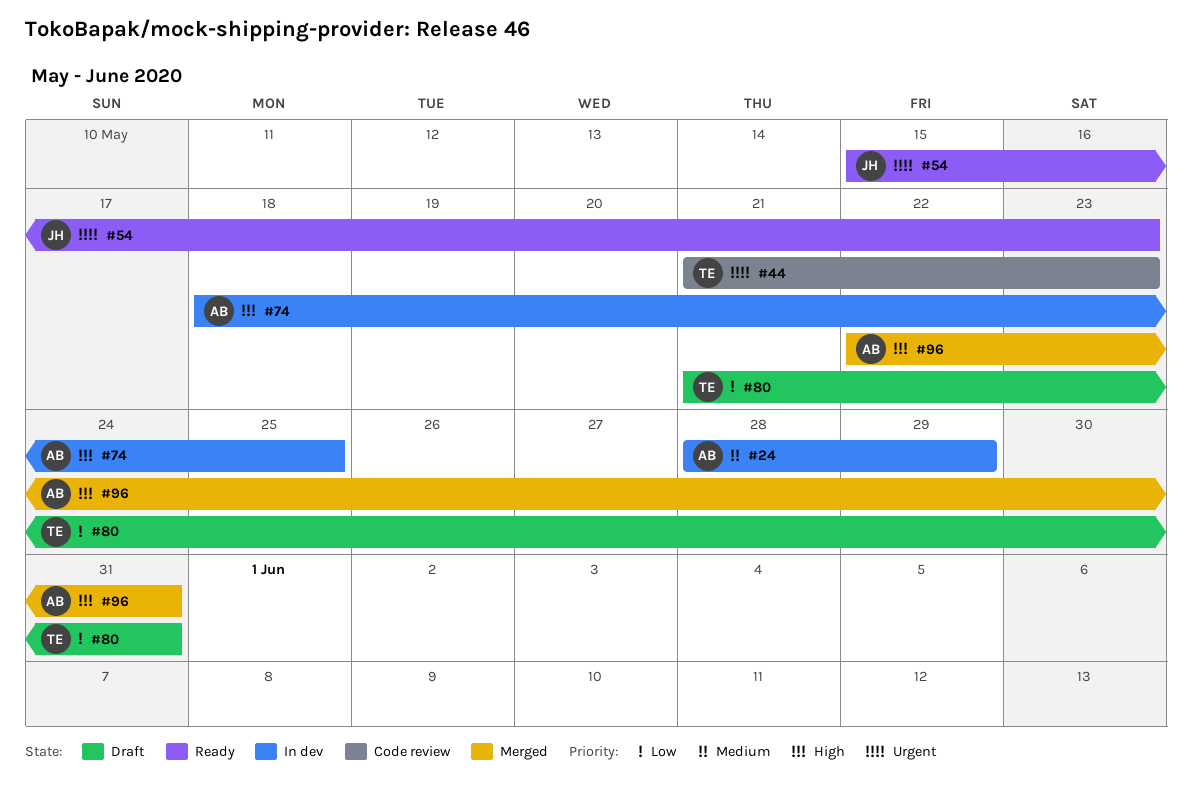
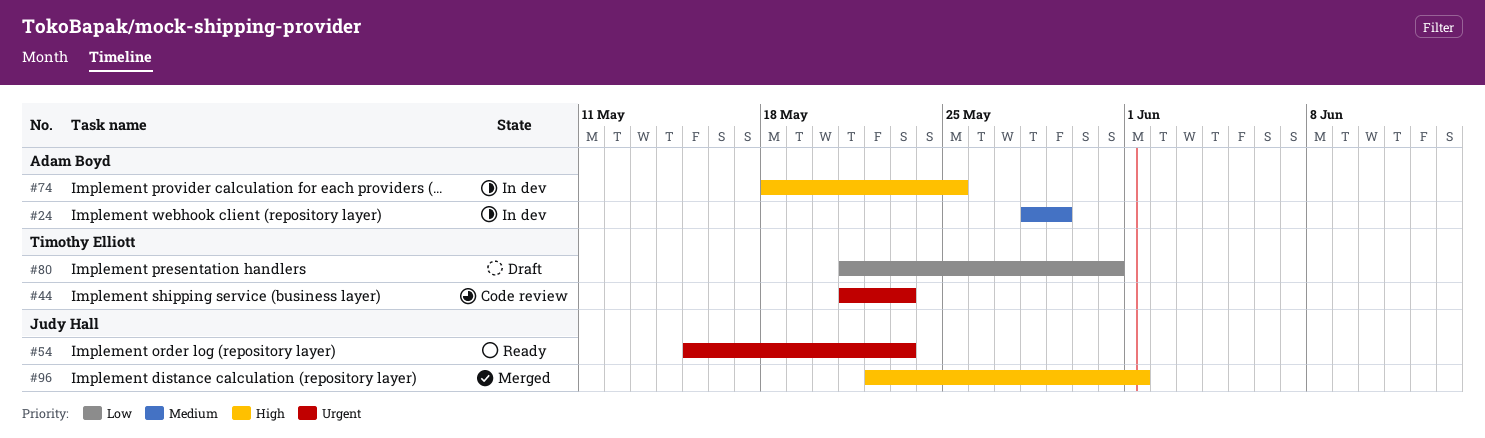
#96, owner: Adam Boyd -> Judy Hall
#96, due: May 31 -> Jun 1

